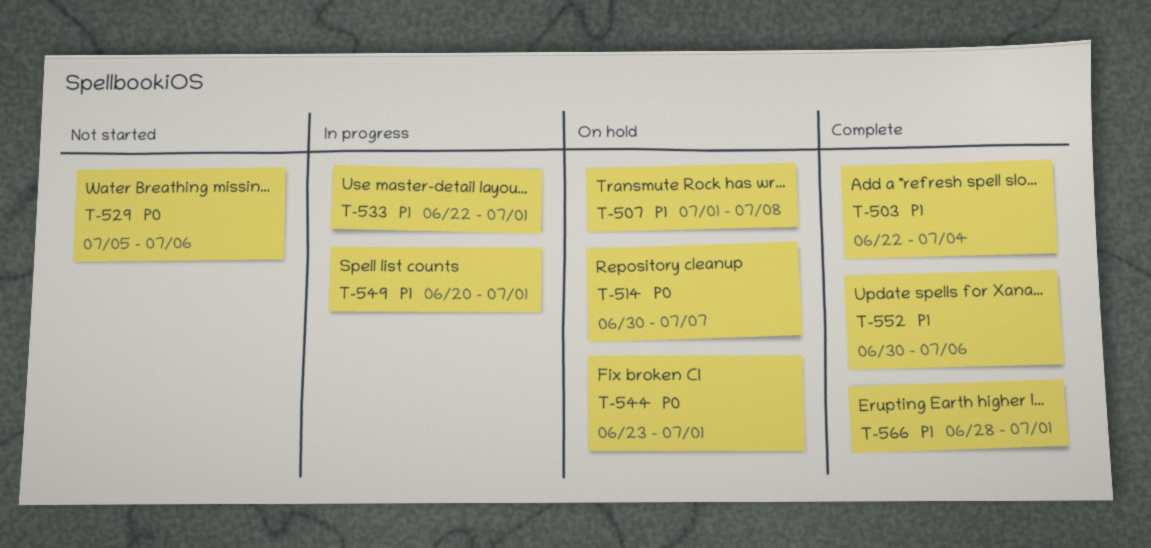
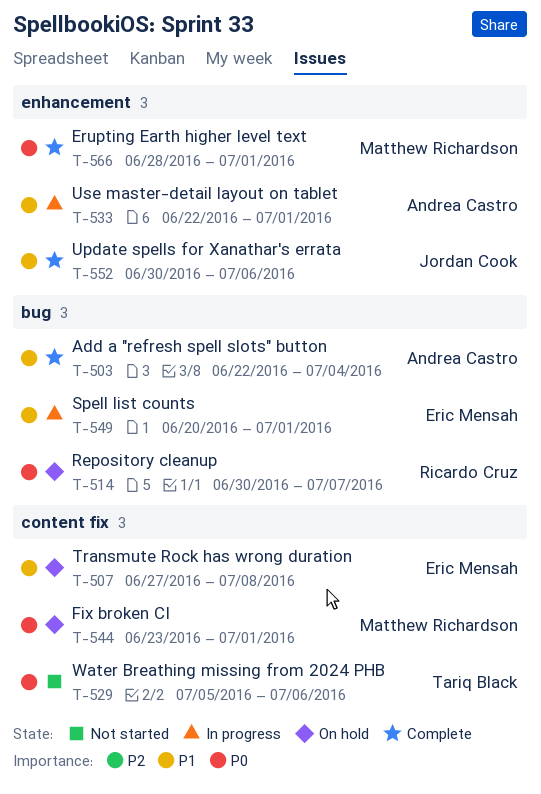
T-507, start: Jul 1 -> Jun 27
T-566, priority: P1 -> P0

